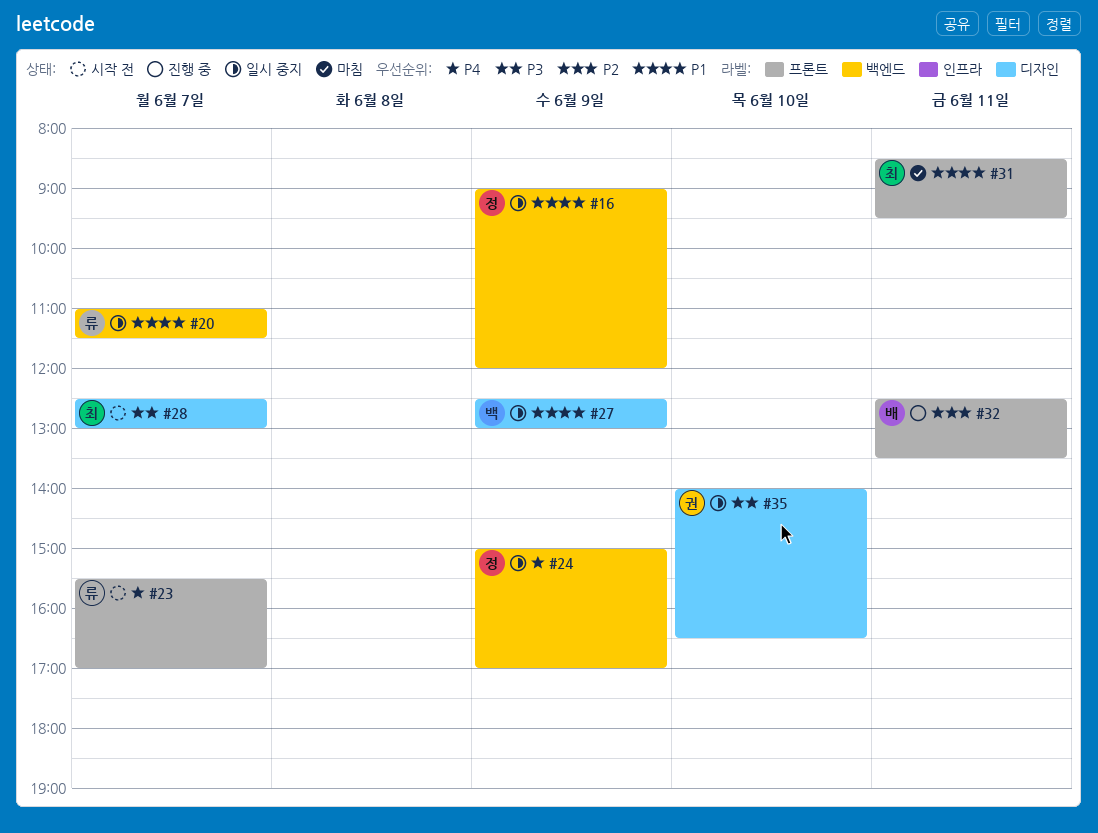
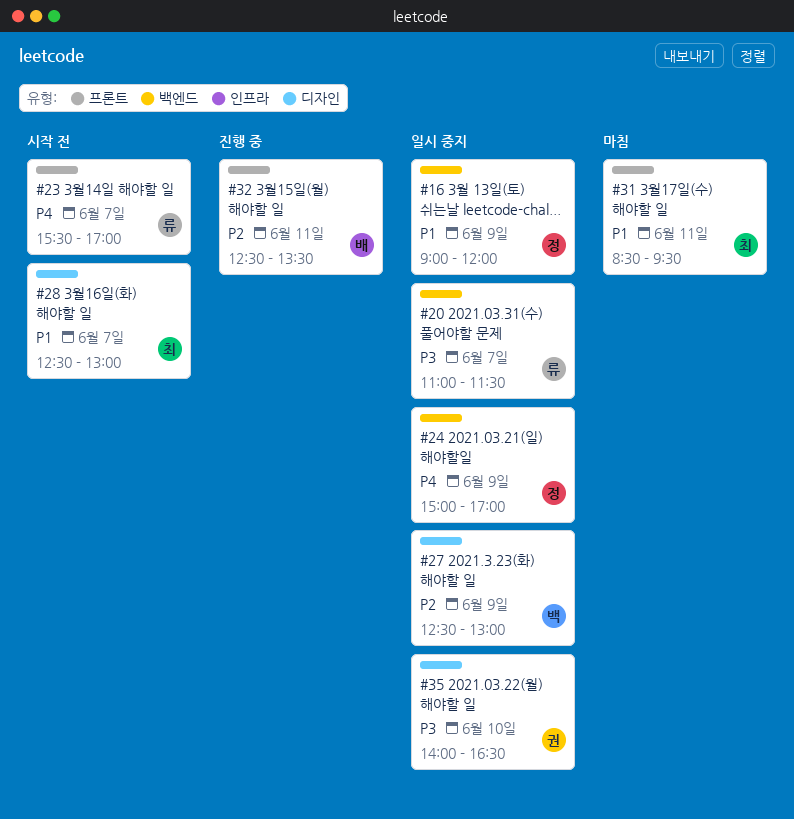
#20, priority: P1 -> P3
#27, priority: P1 -> P2
#28, priority: P3 -> P1

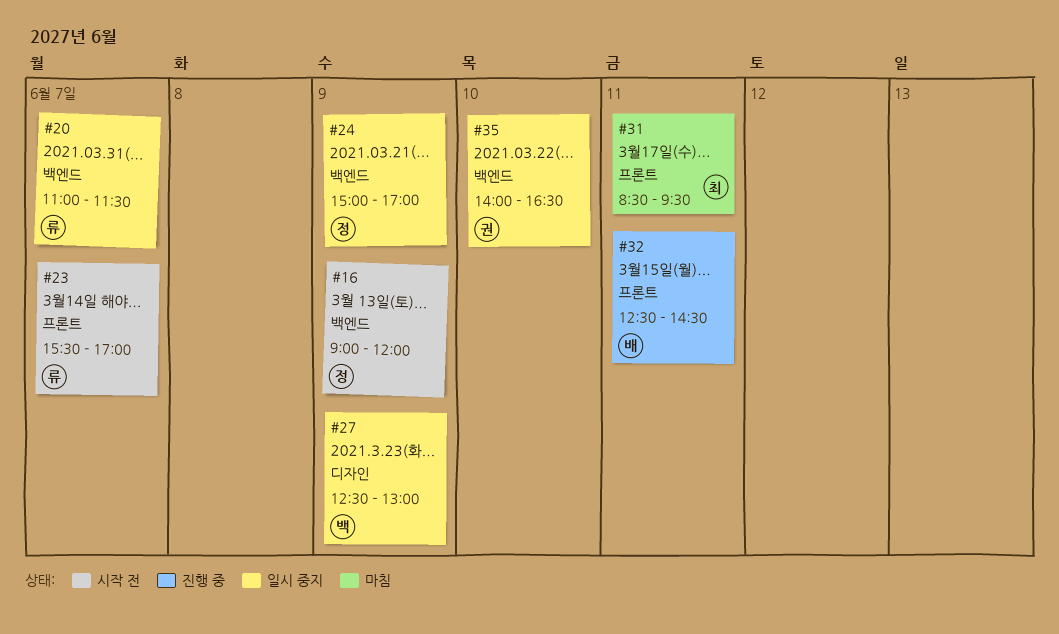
#16, status: 일시 중지 -> 시작 전
#28: present -> none
#32, ends: 13:30 -> 14:30
#35, label: 디자인 -> 백엔드

